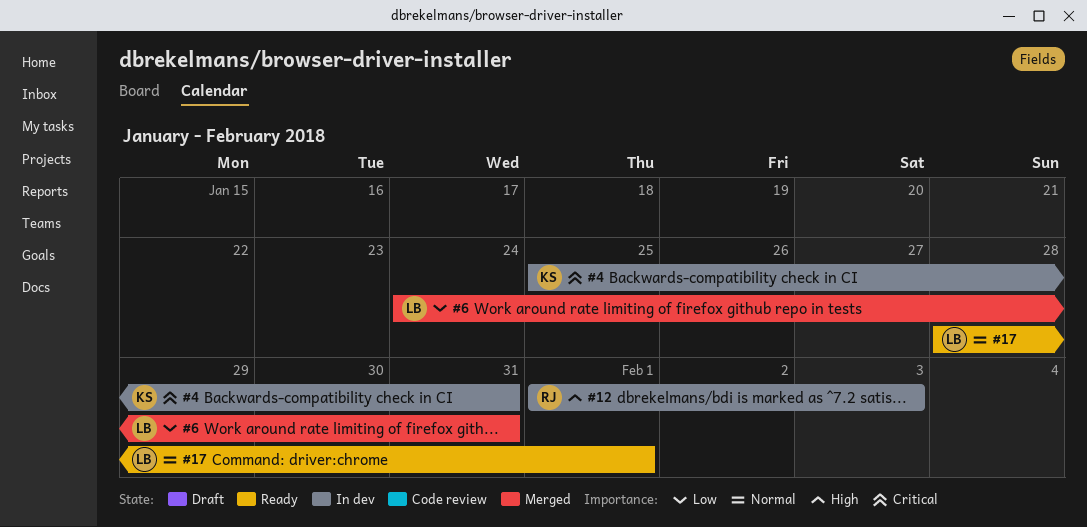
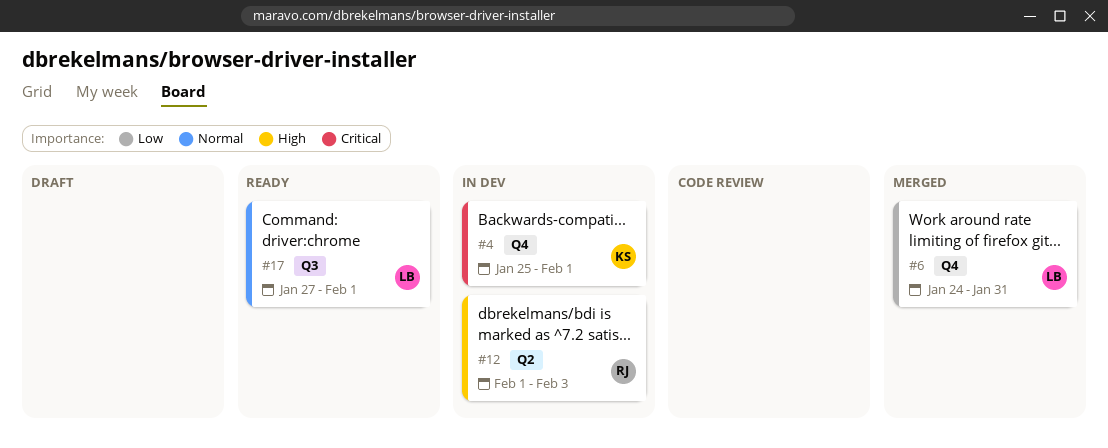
#4, due: Jan 31 -> Feb 1
#17, start: Jan 28 -> Jan 27

